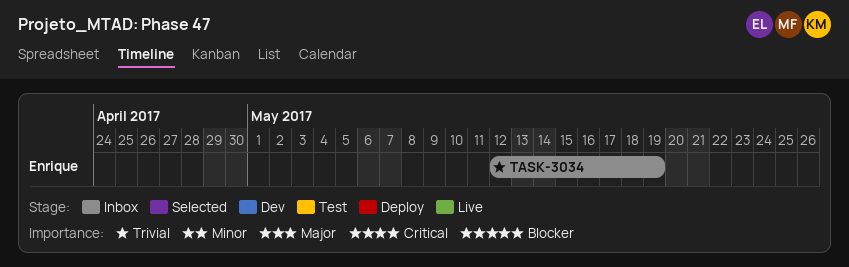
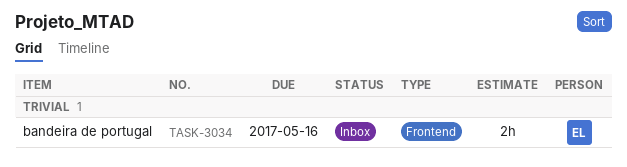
TASK-3034, due: May 19 -> May 16

